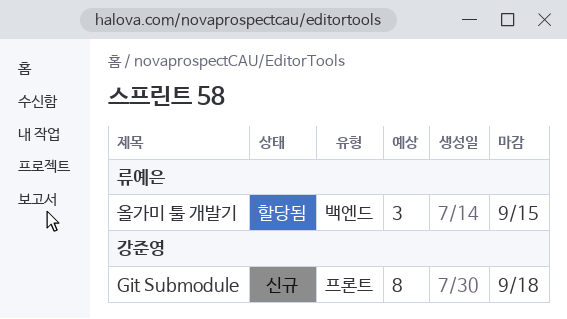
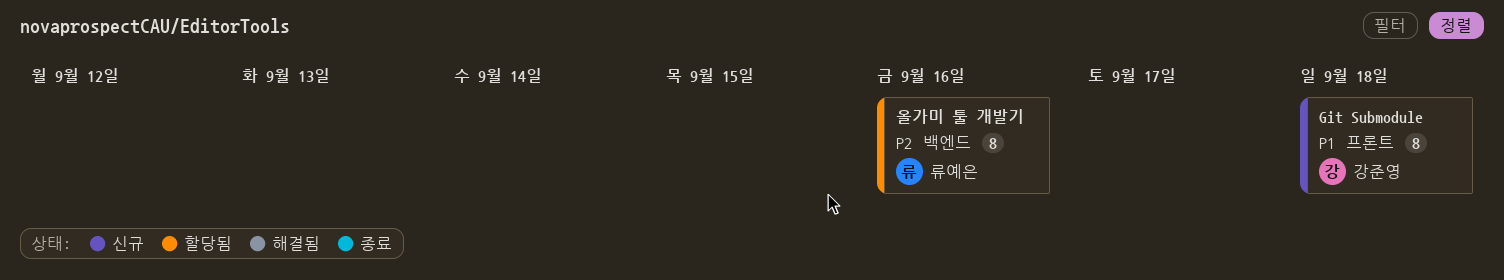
올가미 툴 개발기, estimate: 3 -> 8
올가미 툴 개발기, due: Sep 15 -> Sep 16

